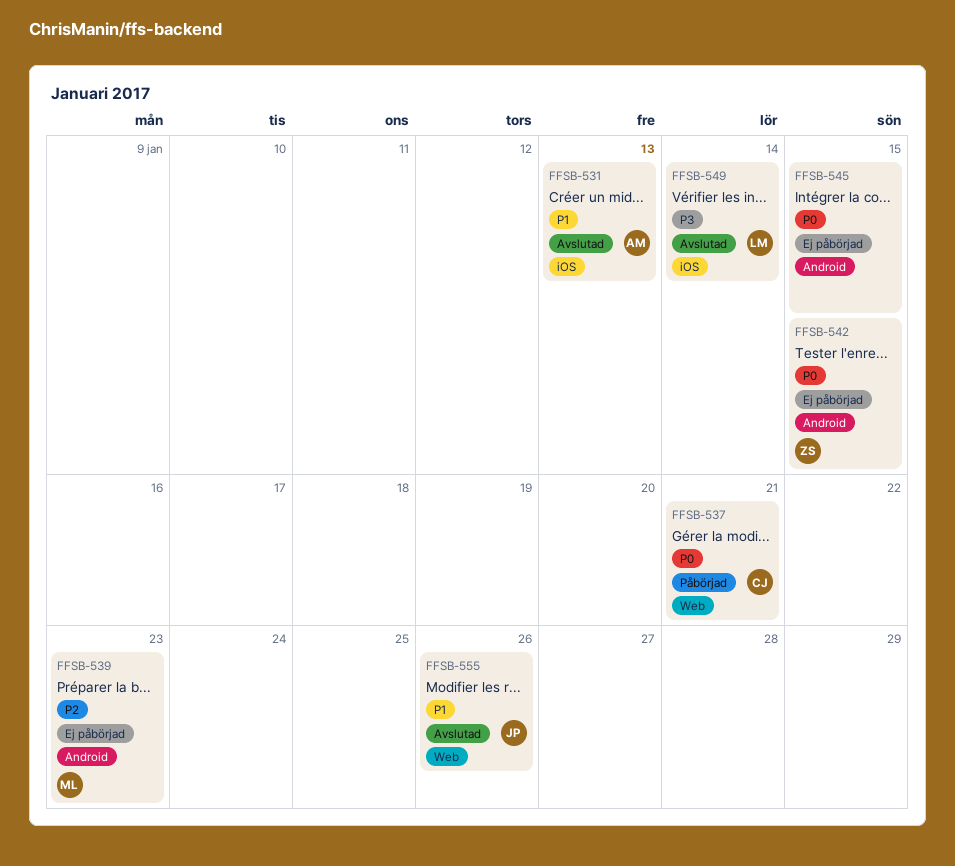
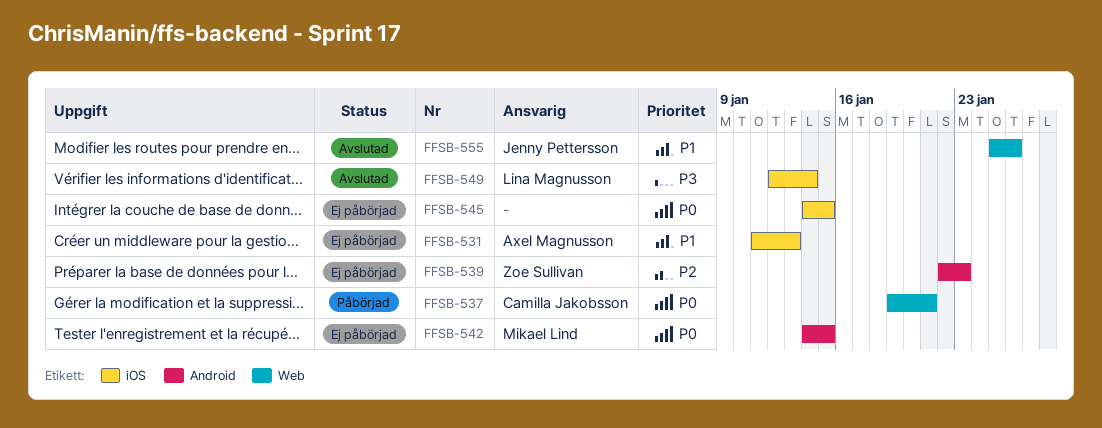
FFSB-531, status: Avslutad -> Ej påbörjad
FFSB-539, owner: Mikael Lind -> Zoe Sullivan
FFSB-542, owner: Zoe Sullivan -> Mikael Lind
FFSB-545, label: Android -> iOS

